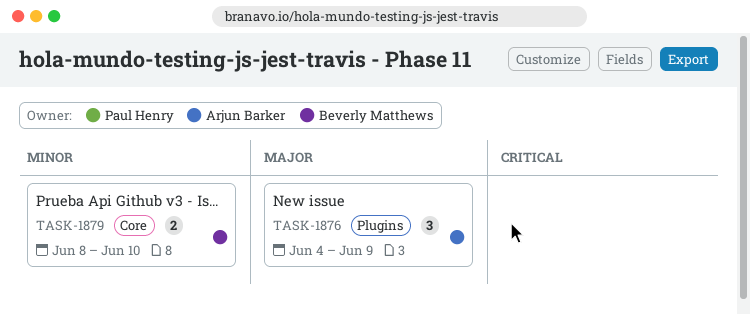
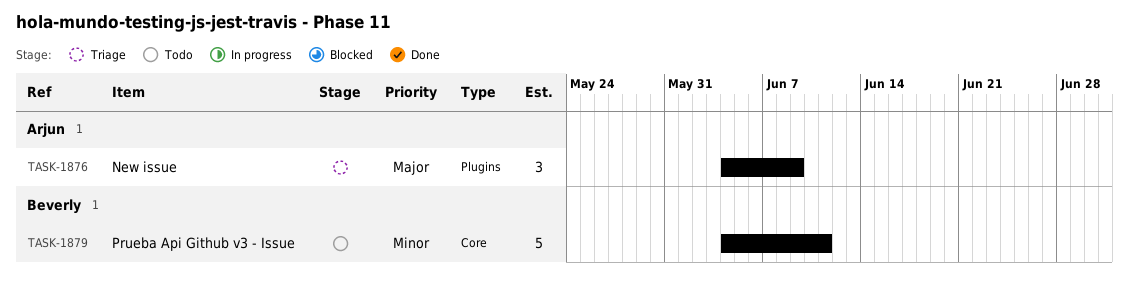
TASK-1879, estimate: 2 -> 5
TASK-1879, start: Jun 8 -> Jun 4
TASK-1879, due: Jun 10 -> Jun 11

